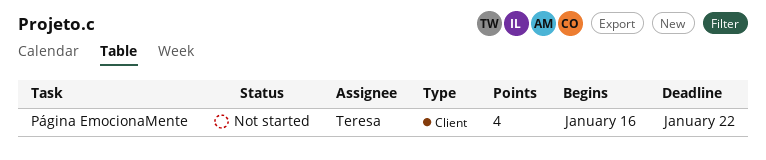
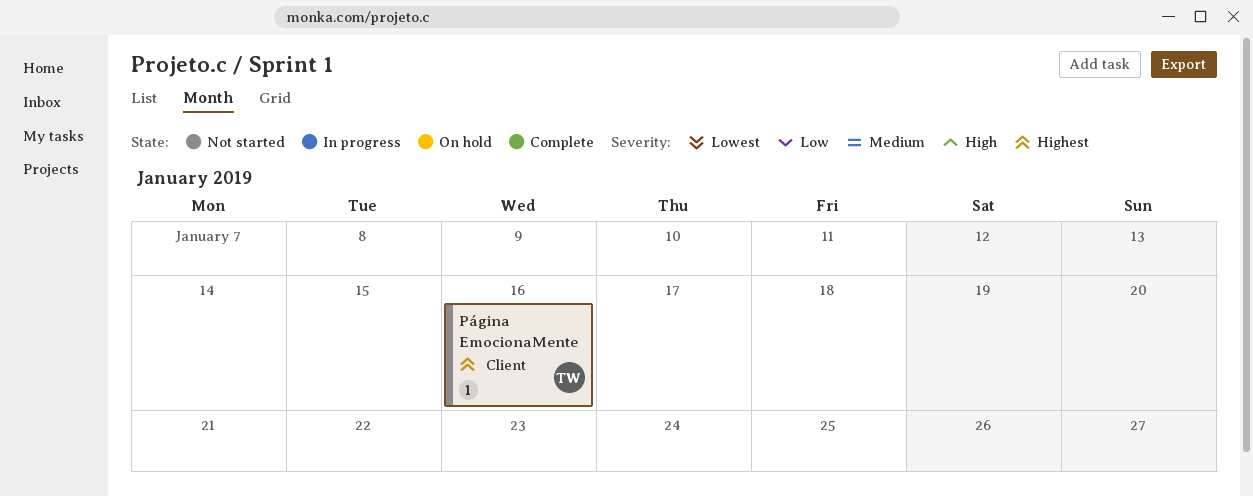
Página EmocionaMente, estimate: 4 -> 1
Página EmocionaMente, due: Jan 22 -> Jan 16

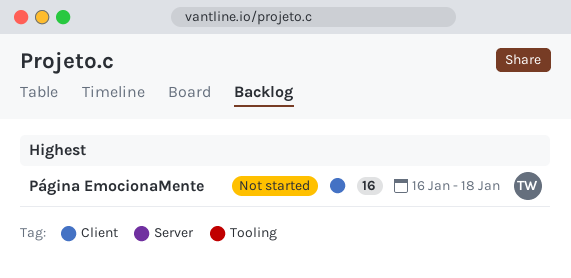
Página EmocionaMente, estimate: 1 -> 16
Página EmocionaMente, due: Jan 16 -> Jan 18

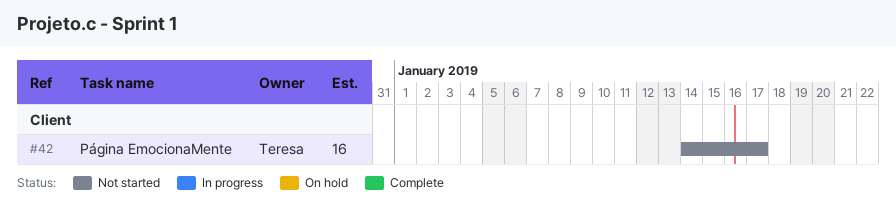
Página EmocionaMente, start: Jan 16 -> Jan 14
Página EmocionaMente, due: Jan 18 -> Jan 17

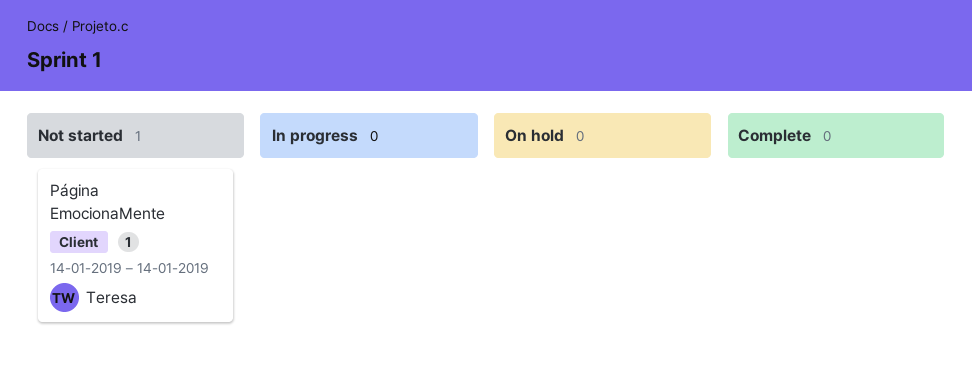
Página EmocionaMente, estimate: 16 -> 1
Página EmocionaMente, due: Jan 17 -> Jan 14

